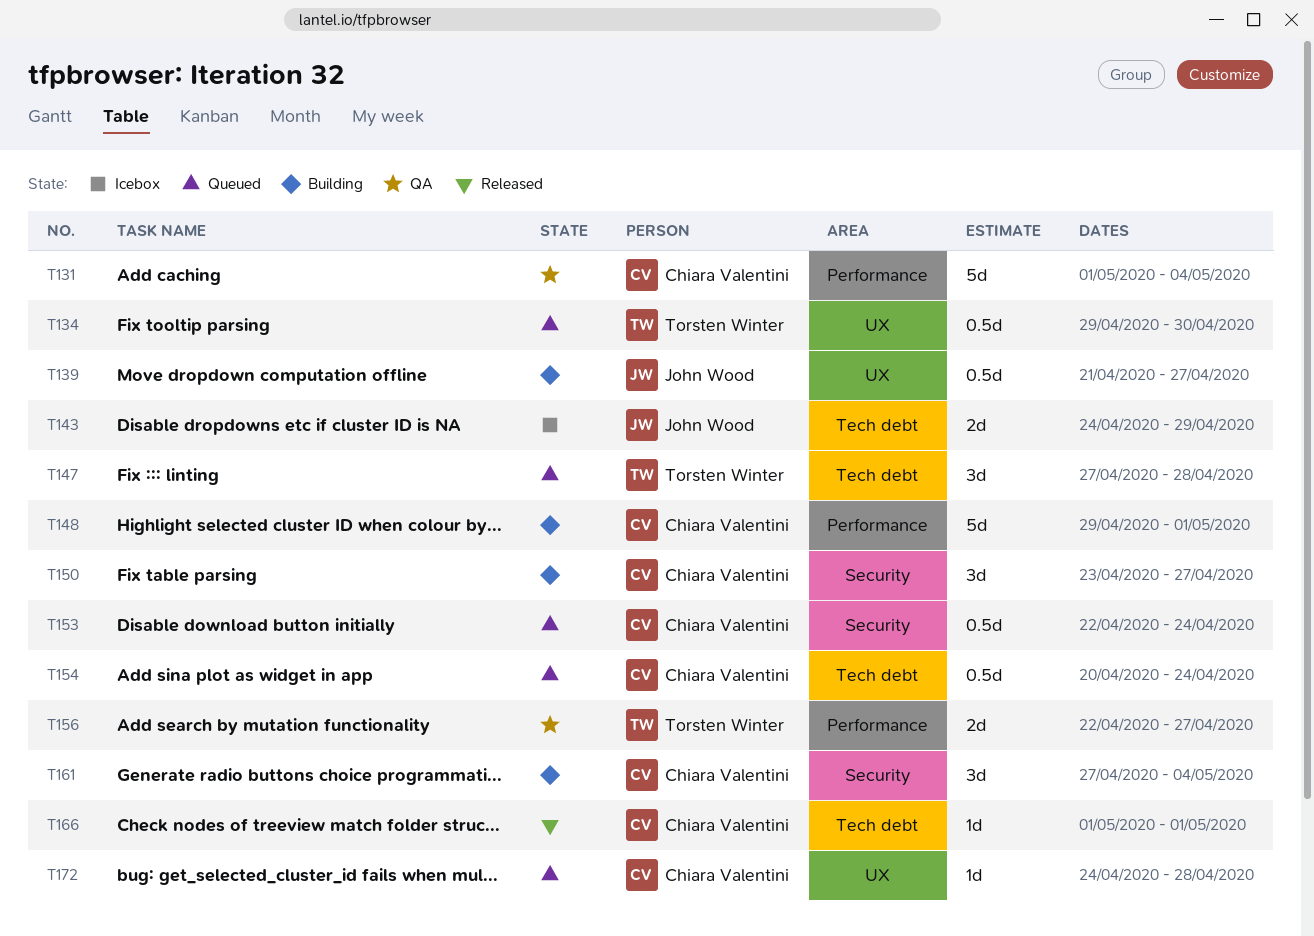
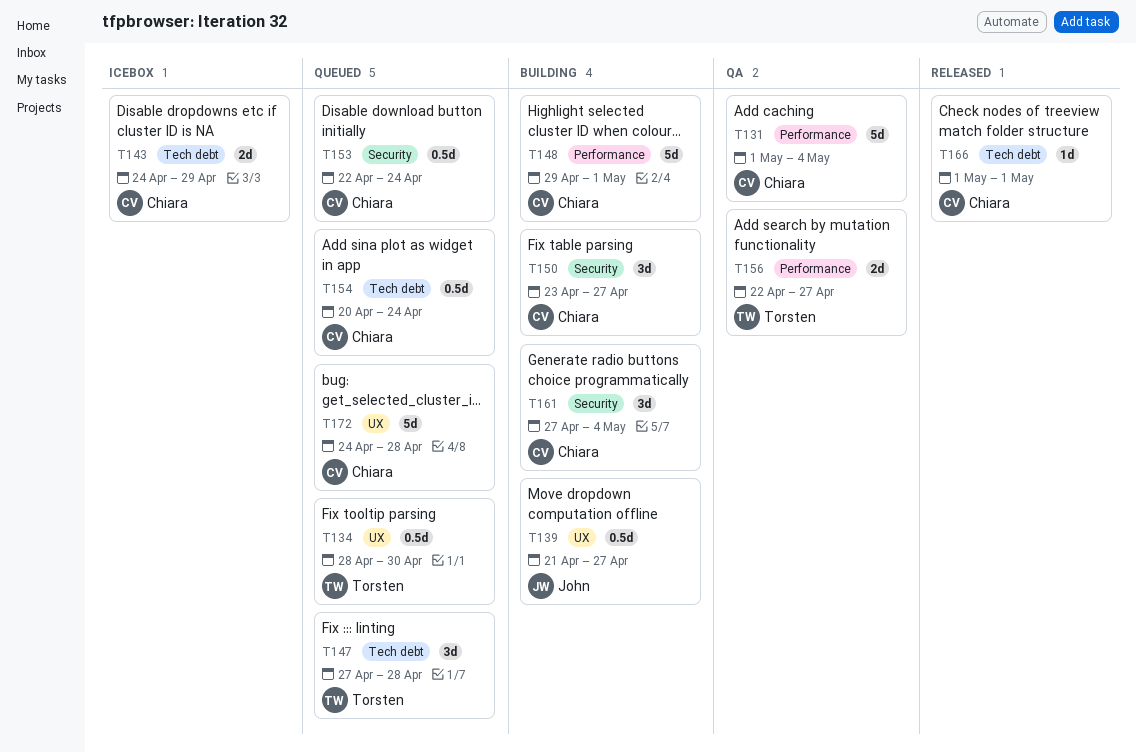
T134, start: Apr 29 -> Apr 28
T143, owner: John Wood -> Chiara Valentini
T172, estimate: 1d -> 5d

